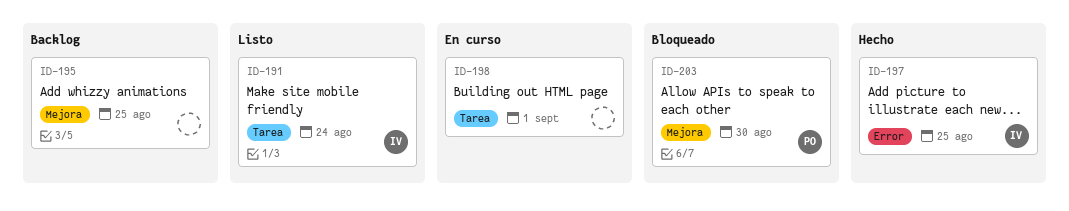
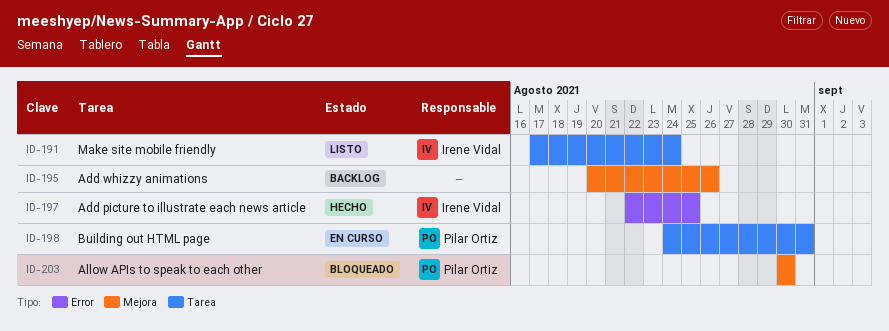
ID-195, due: Aug 25 -> Aug 26
ID-198, owner: none -> Pilar Ortiz
ID-198, due: Sep 1 -> Aug 31

